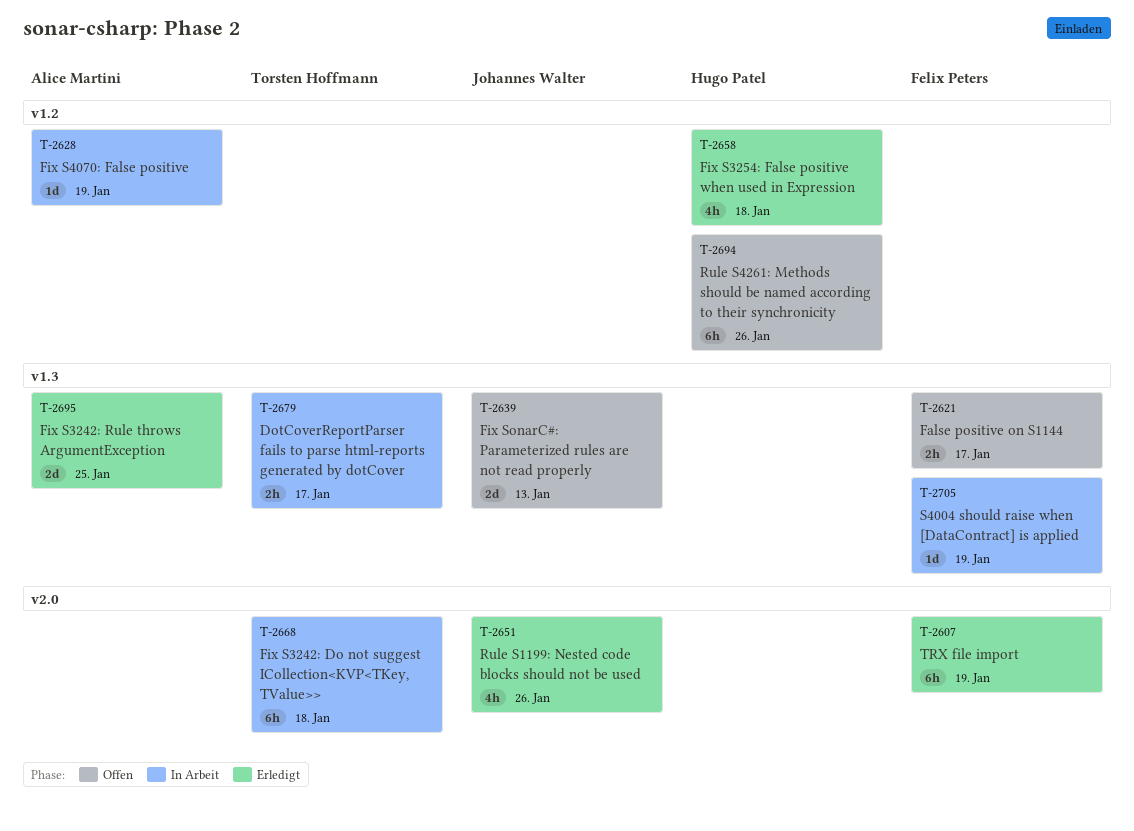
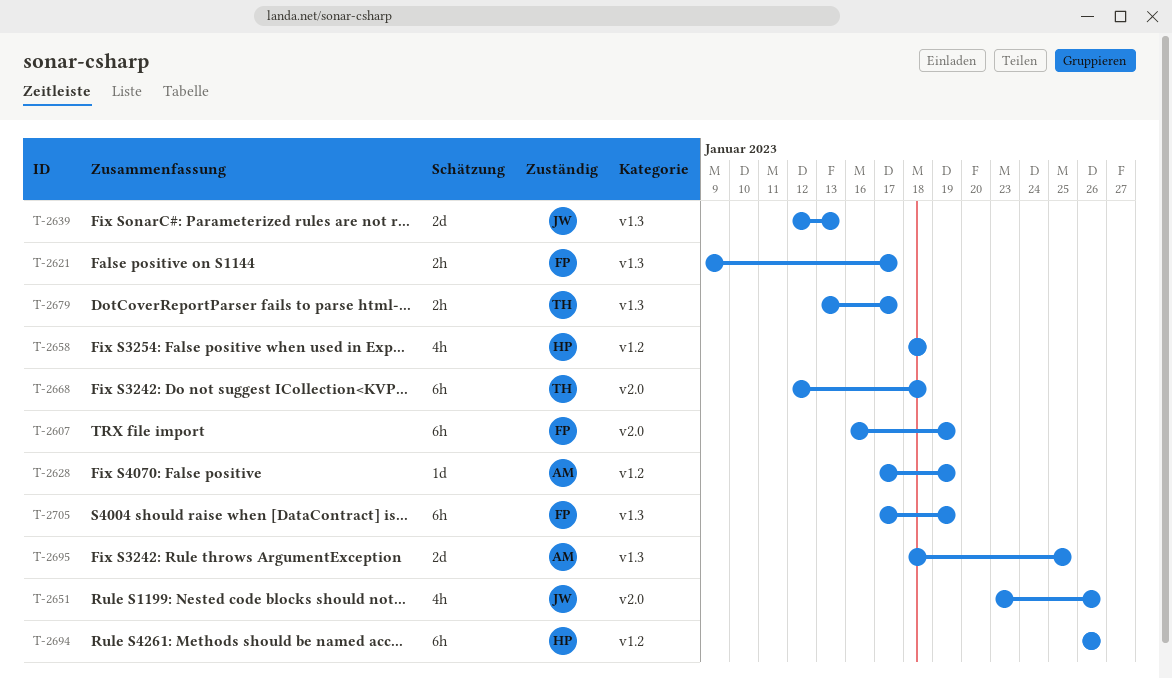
T-2705, estimate: 1d -> 6h

